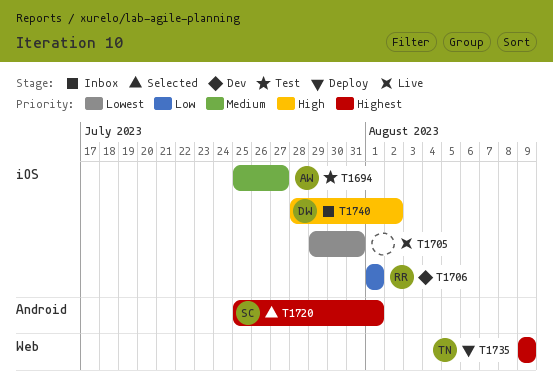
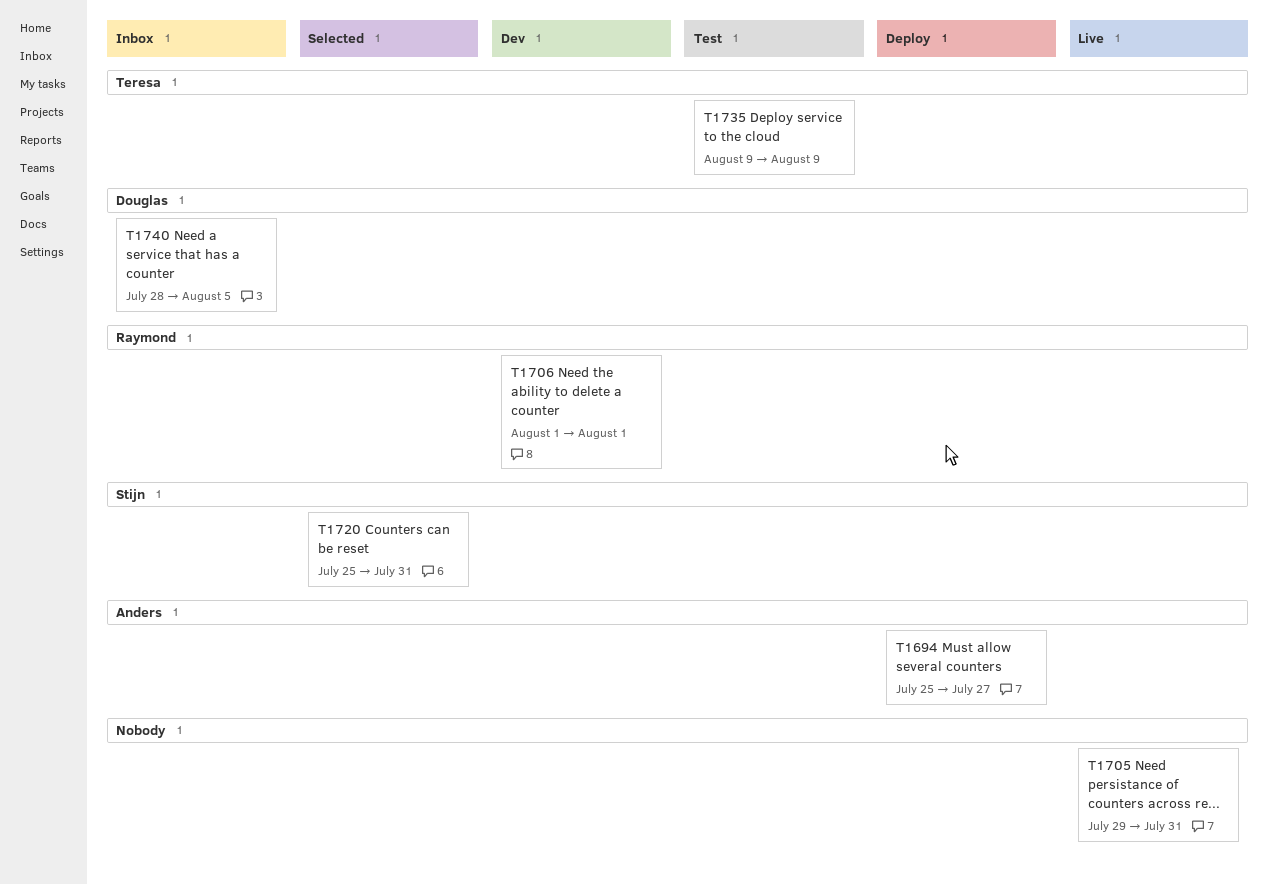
T1694, status: Test -> Deploy
T1720, due: Aug 1 -> Jul 31
T1735, status: Deploy -> Test
T1740, due: Aug 2 -> Aug 5

